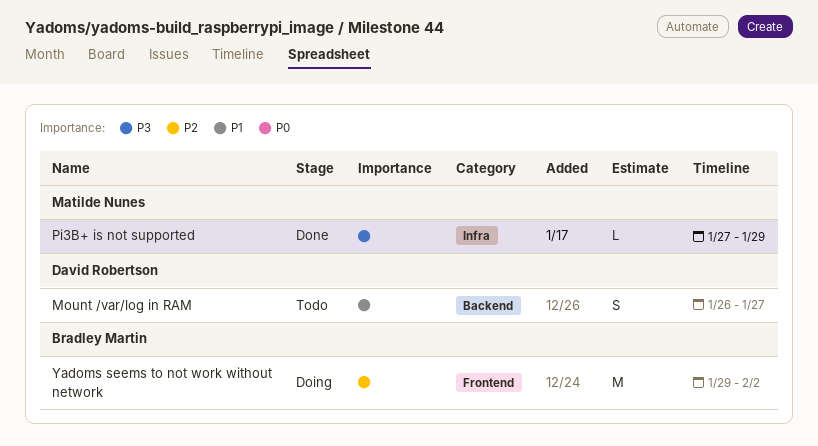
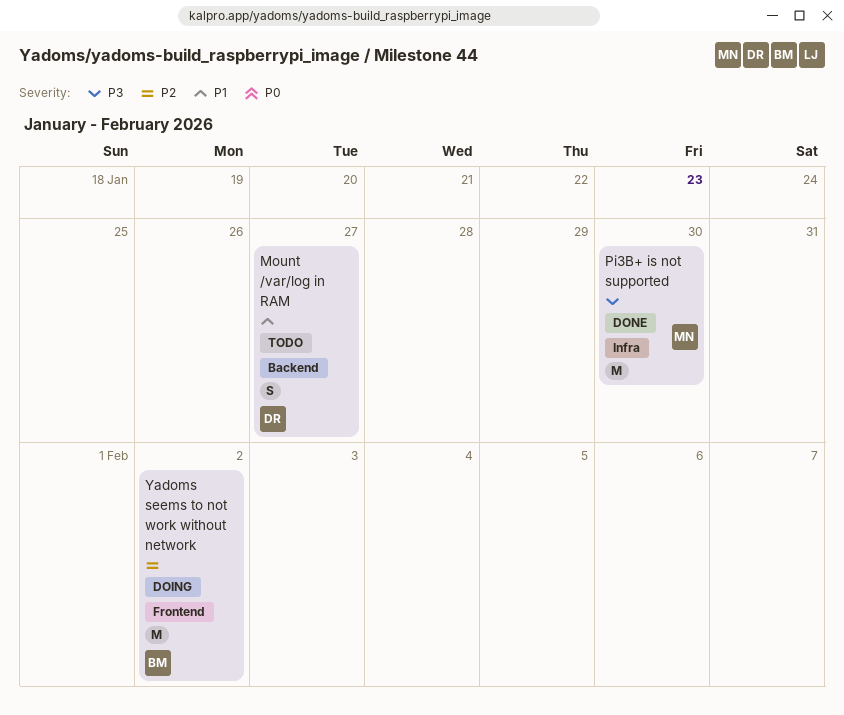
Pi3B+ is not supported, estimate: L -> M
Pi3B+ is not supported, due: Jan 29 -> Jan 30

